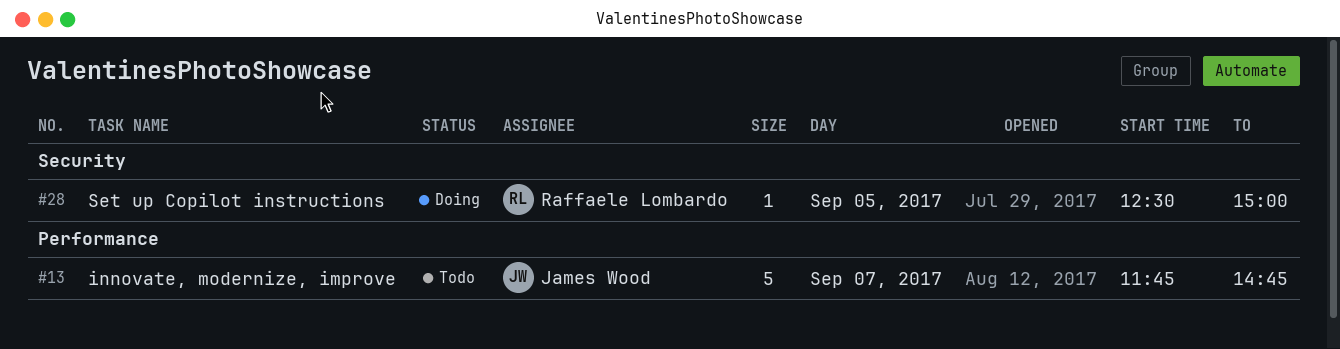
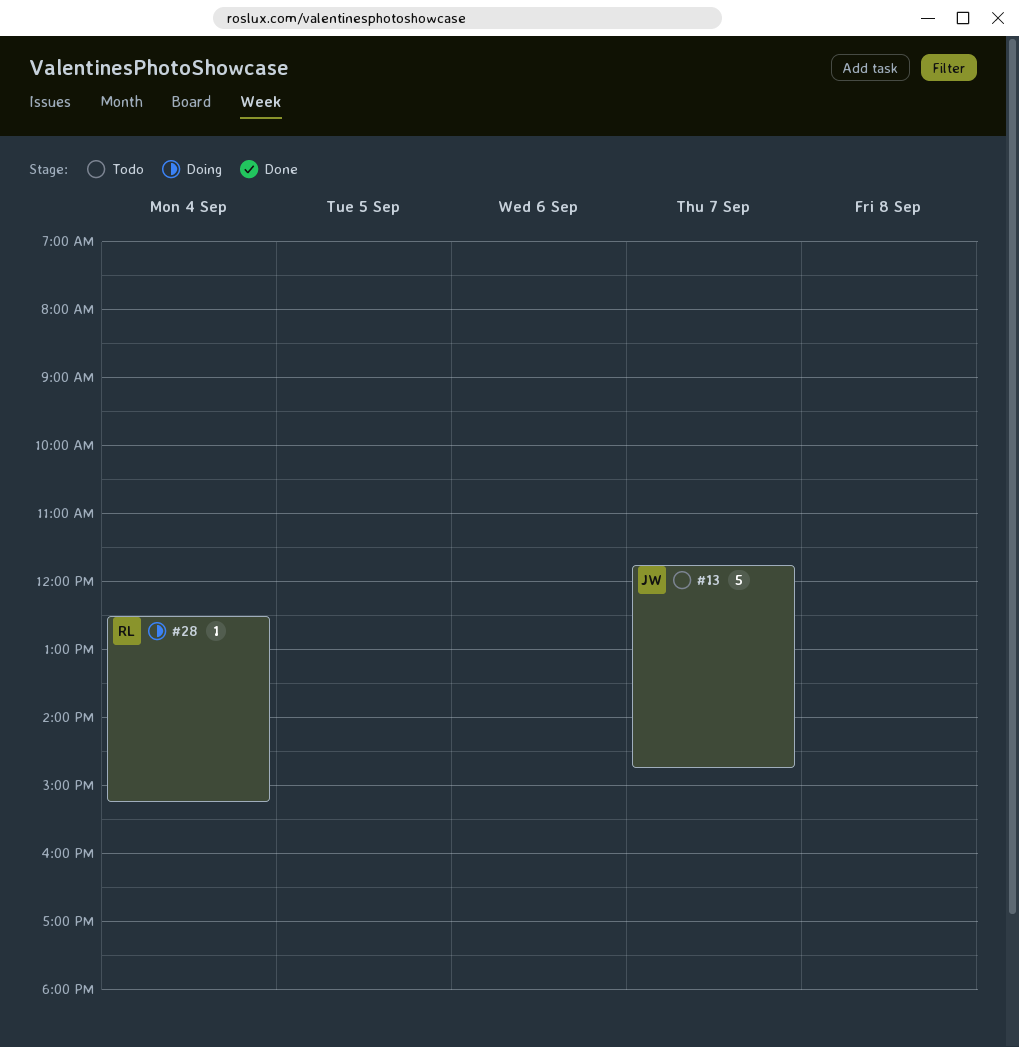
#28, day: Sep 5 -> Sep 4
#28, ends: 15:00 -> 15:15

